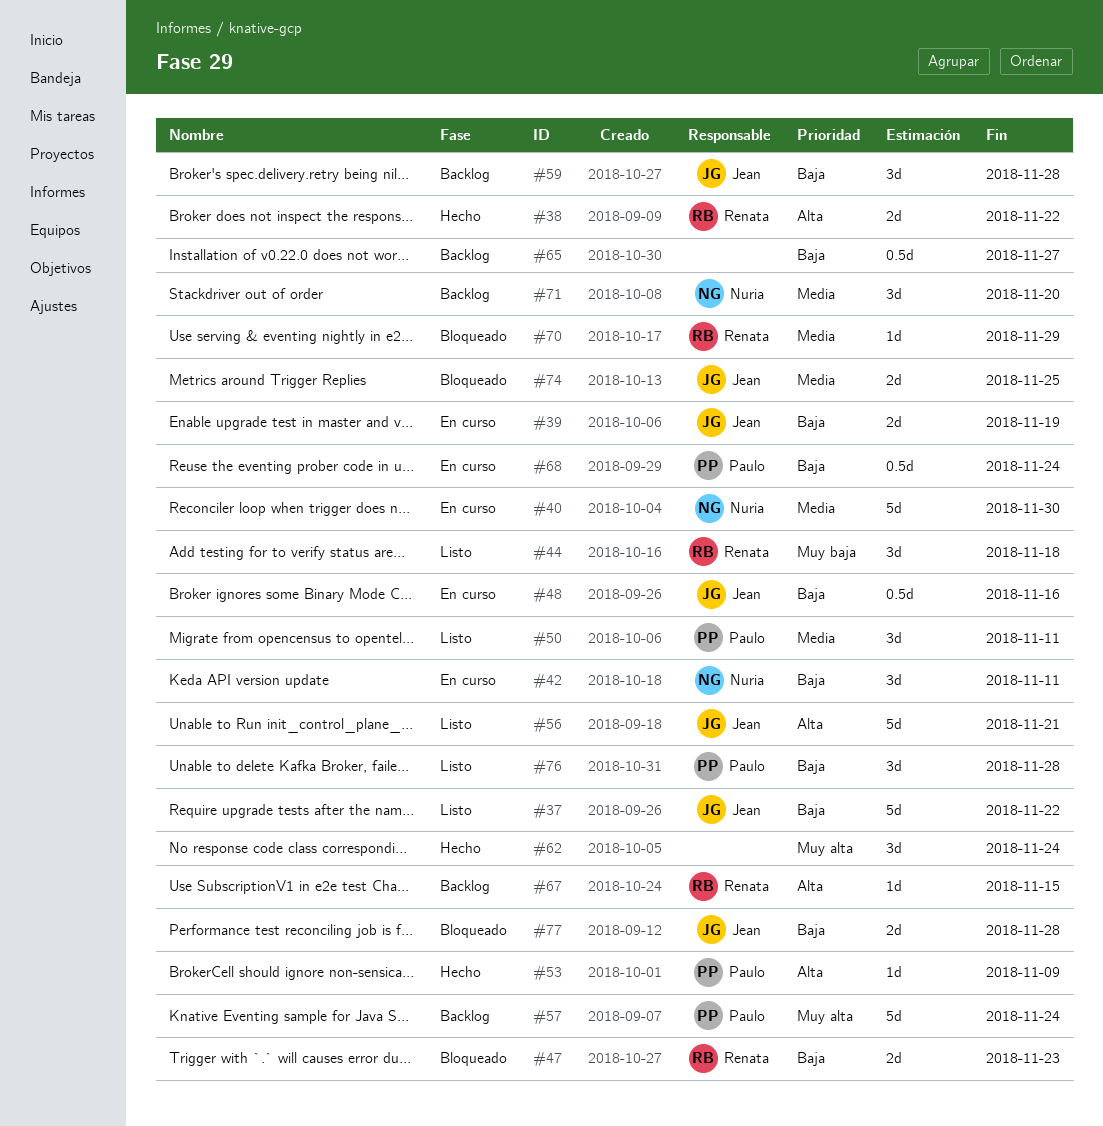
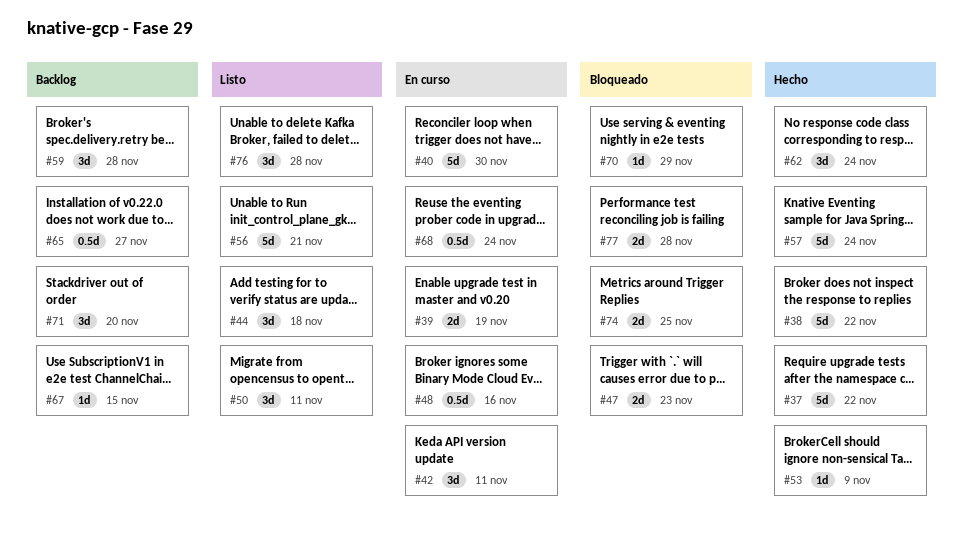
#37, status: Listo -> Hecho
#38, estimate: 2d -> 5d
#57, status: Backlog -> Hecho

